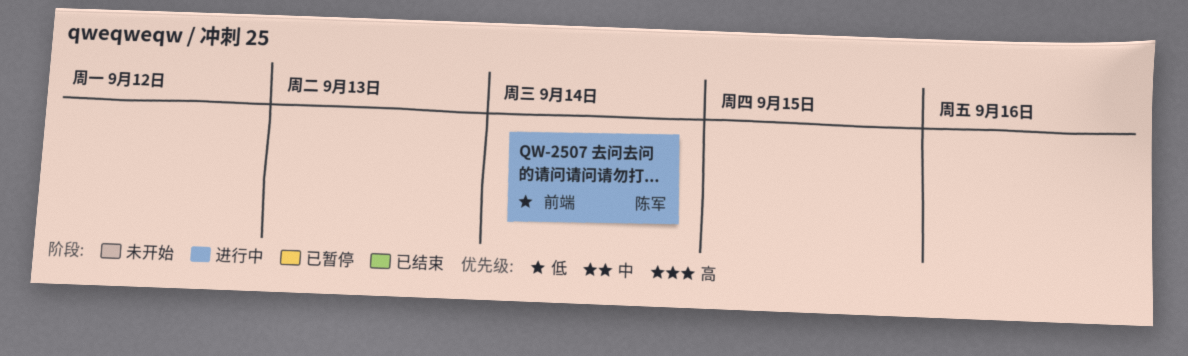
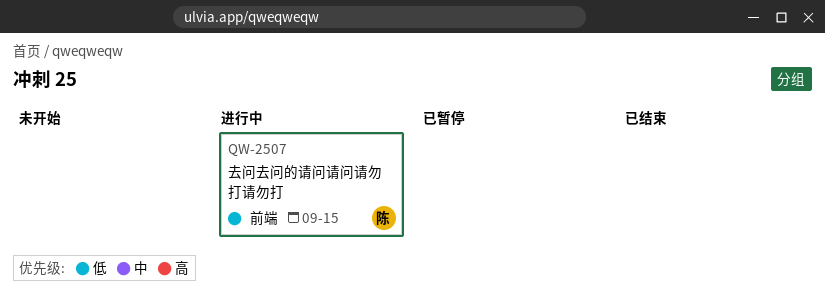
QW-2507, due: Sep 14 -> Sep 15

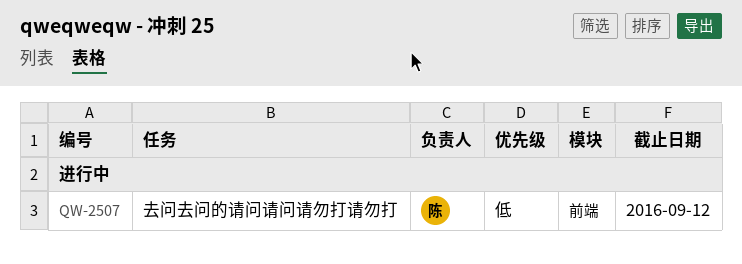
QW-2507, due: Sep 15 -> Sep 12

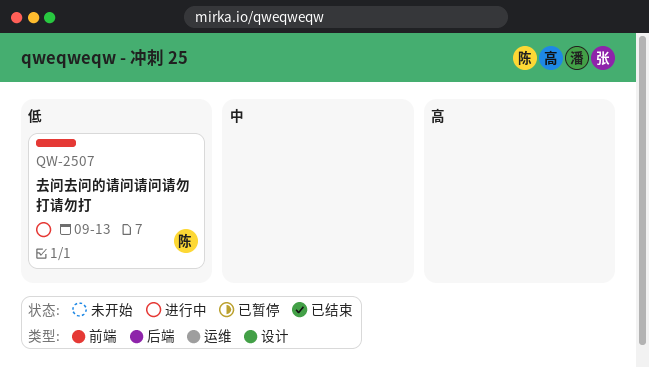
QW-2507, due: Sep 12 -> Sep 13

